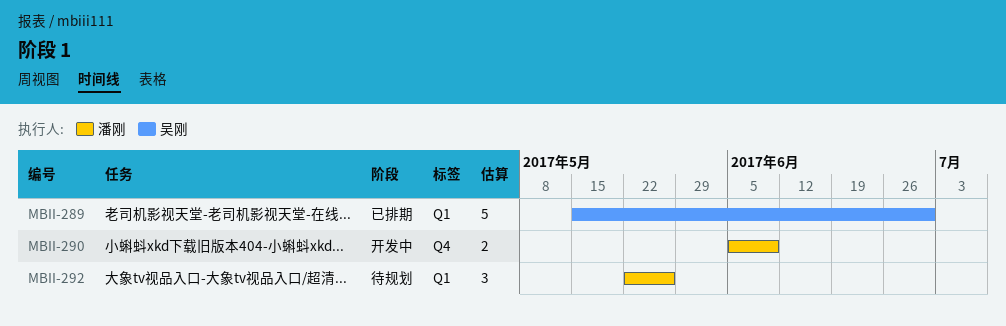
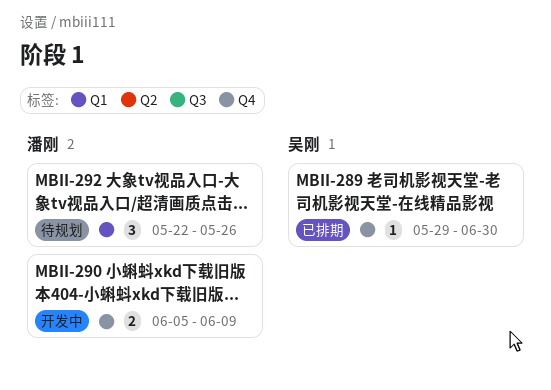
MBII-289, label: Q1 -> Q4
MBII-289, estimate: 5 -> 1
MBII-289, start: May 15 -> May 29

